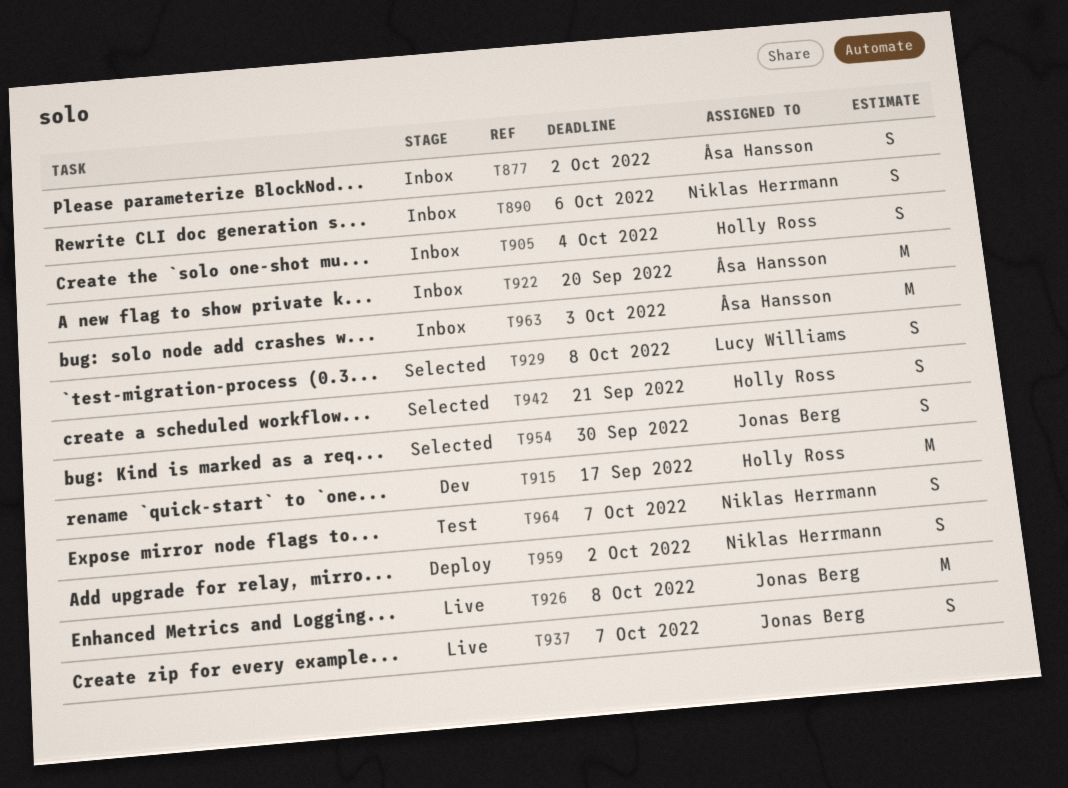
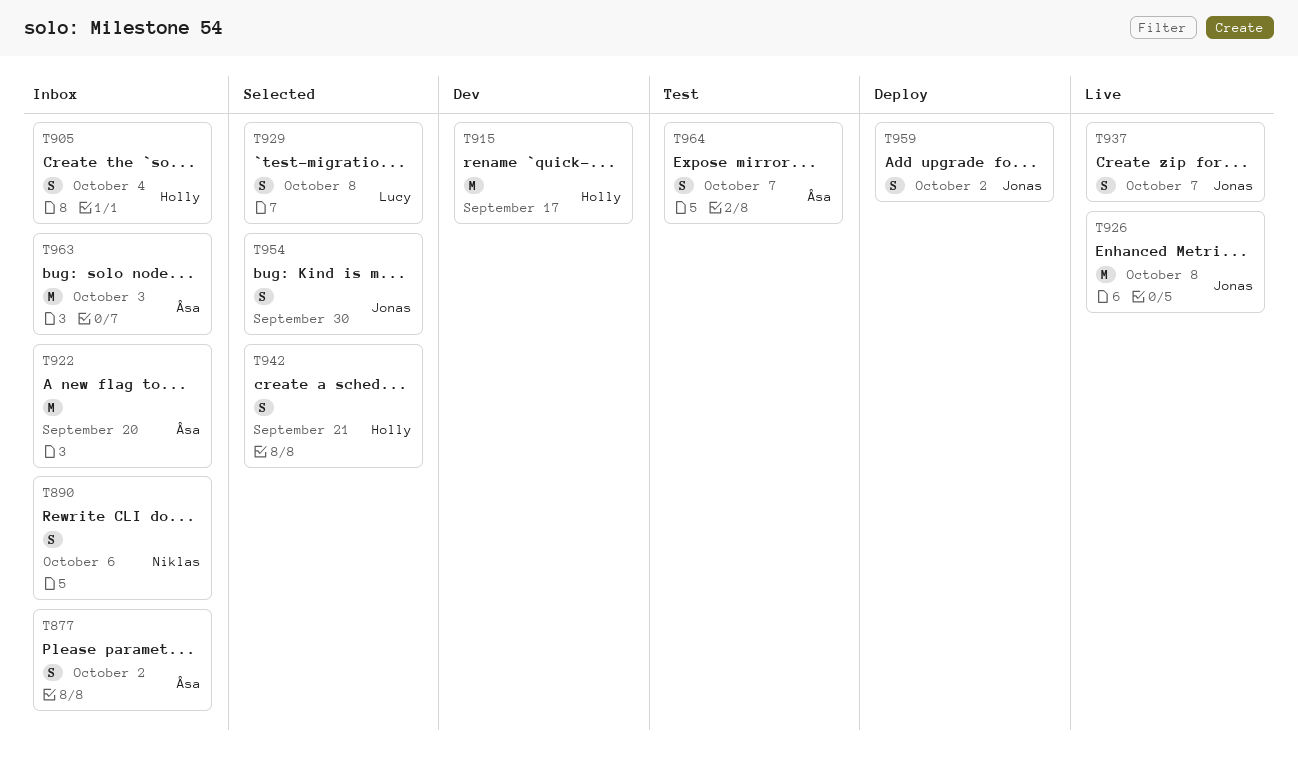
T959, owner: Niklas Herrmann -> Jonas Berg
T964, owner: Niklas Herrmann -> Åsa Hansson

